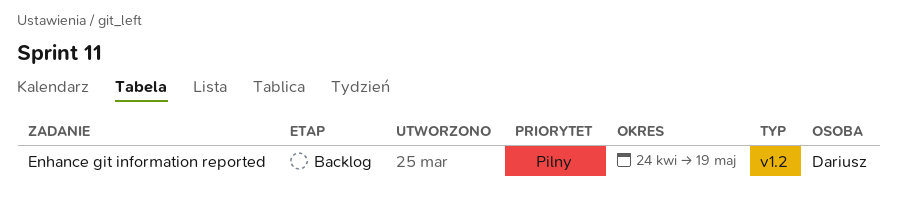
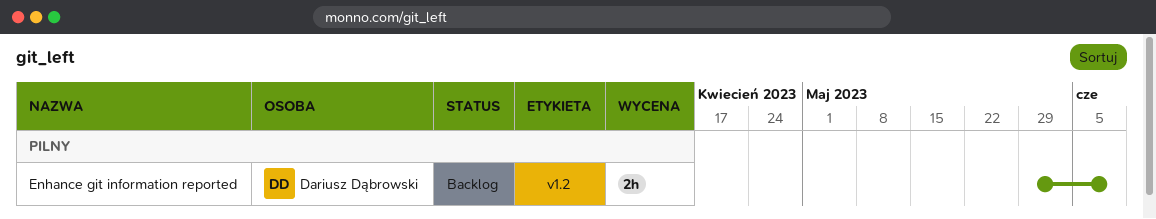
Enhance git information reported, start: Apr 24 -> May 29
Enhance git information reported, due: May 19 -> Jun 9

